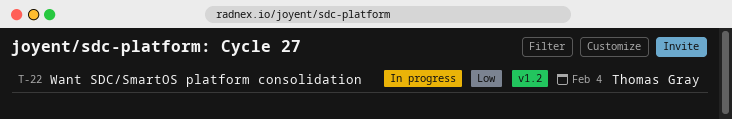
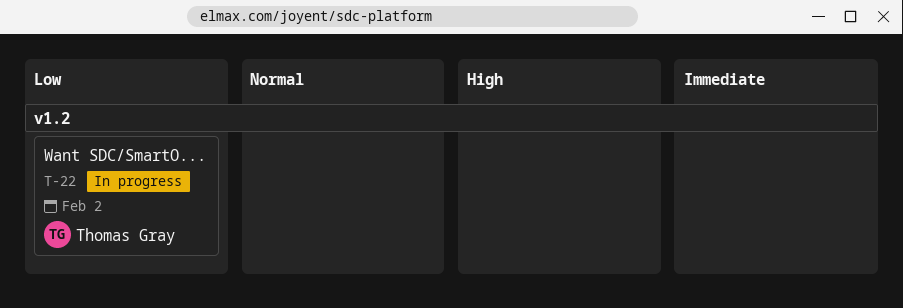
T-22, due: Feb 4 -> Feb 2

